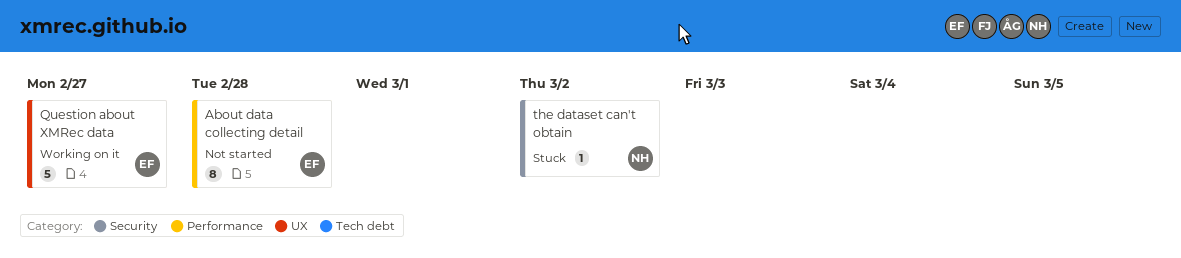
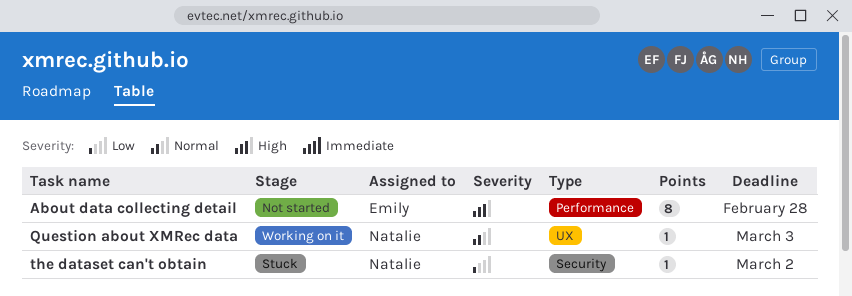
Question about XMRec data, owner: Emily -> Natalie
Question about XMRec data, estimate: 5 -> 1
Question about XMRec data, due: Feb 27 -> Mar 3

